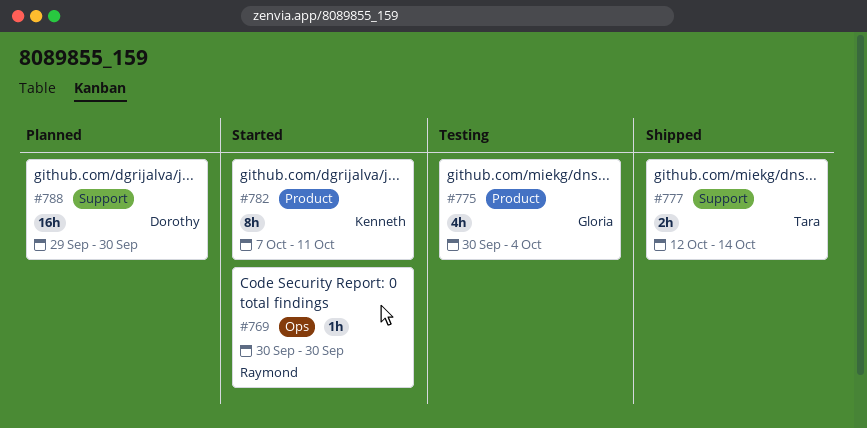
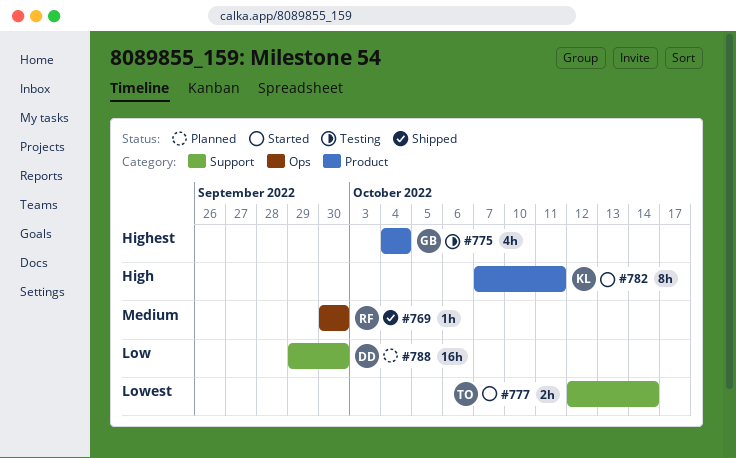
#769, status: Started -> Shipped
#775, start: Sep 30 -> Oct 4
#777, status: Shipped -> Started

